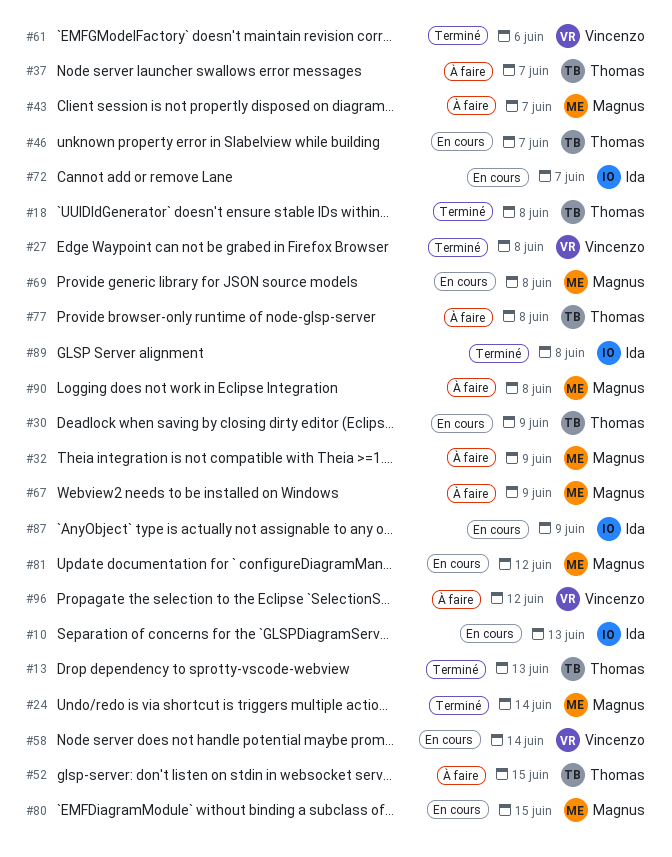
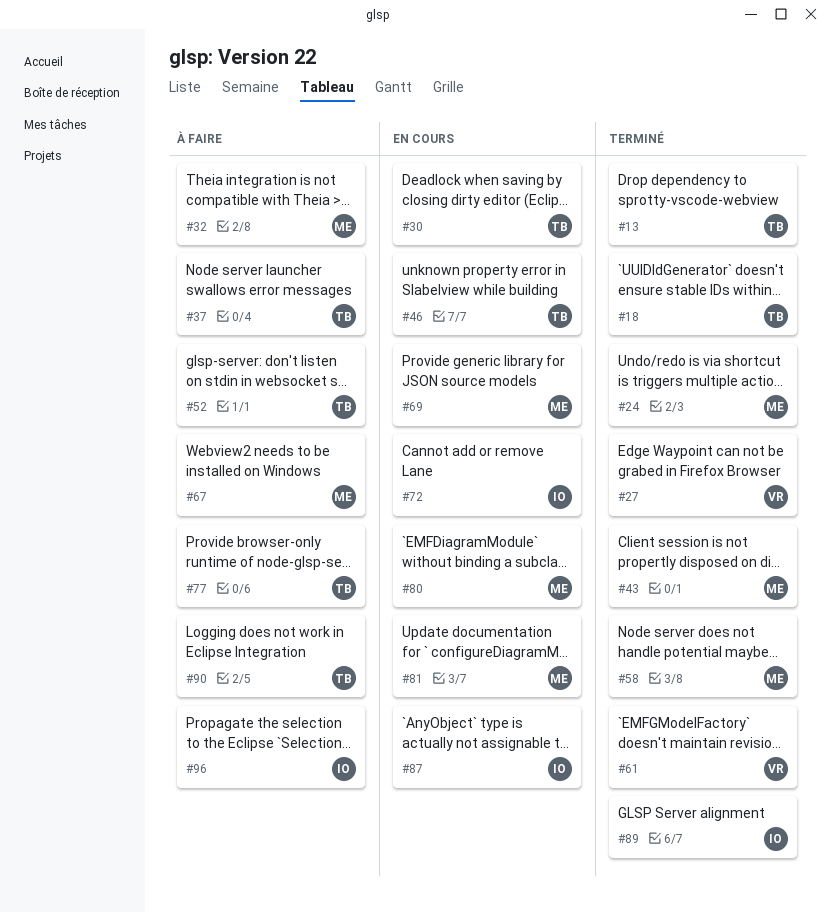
#10: present -> none
#43, status: À faire -> Terminé
#58, status: En cours -> Terminé
#58, owner: Vincenzo -> Magnus
#90, owner: Magnus -> Thomas
#96, owner: Vincenzo -> Ida

